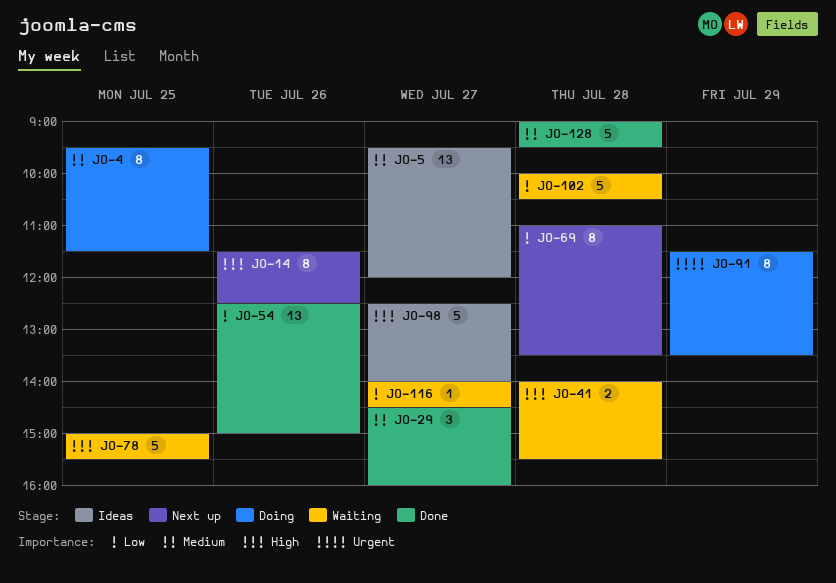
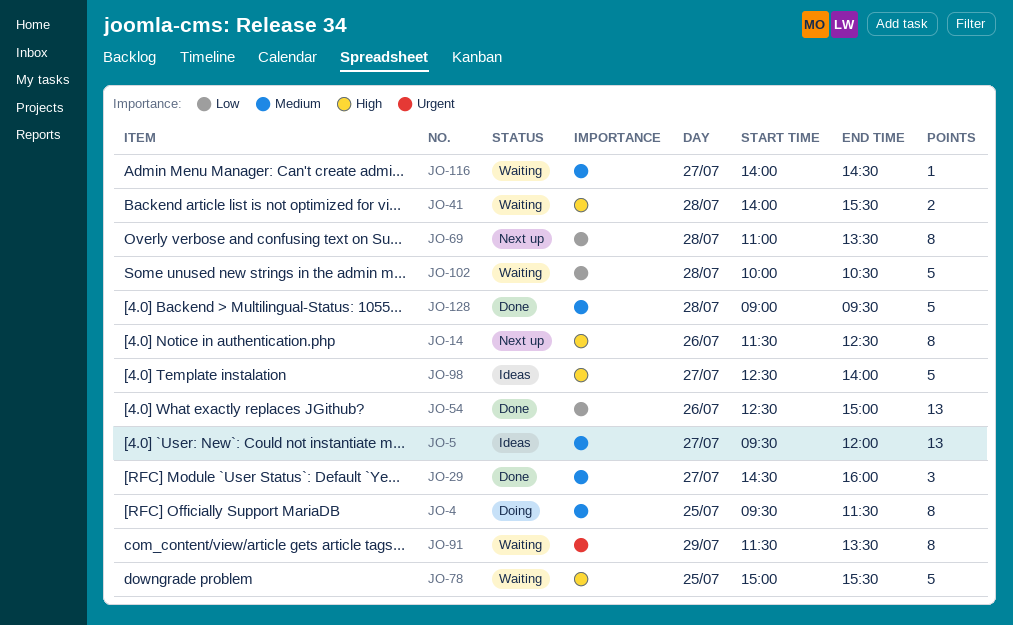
JO-91, status: Doing -> Waiting
JO-116, priority: Low -> Medium

